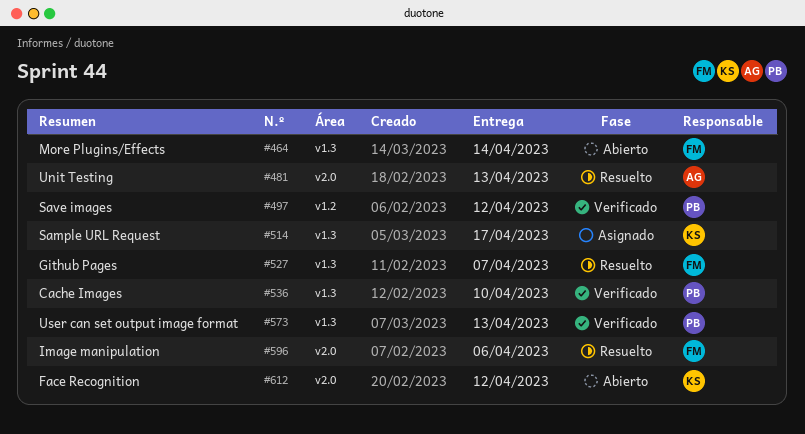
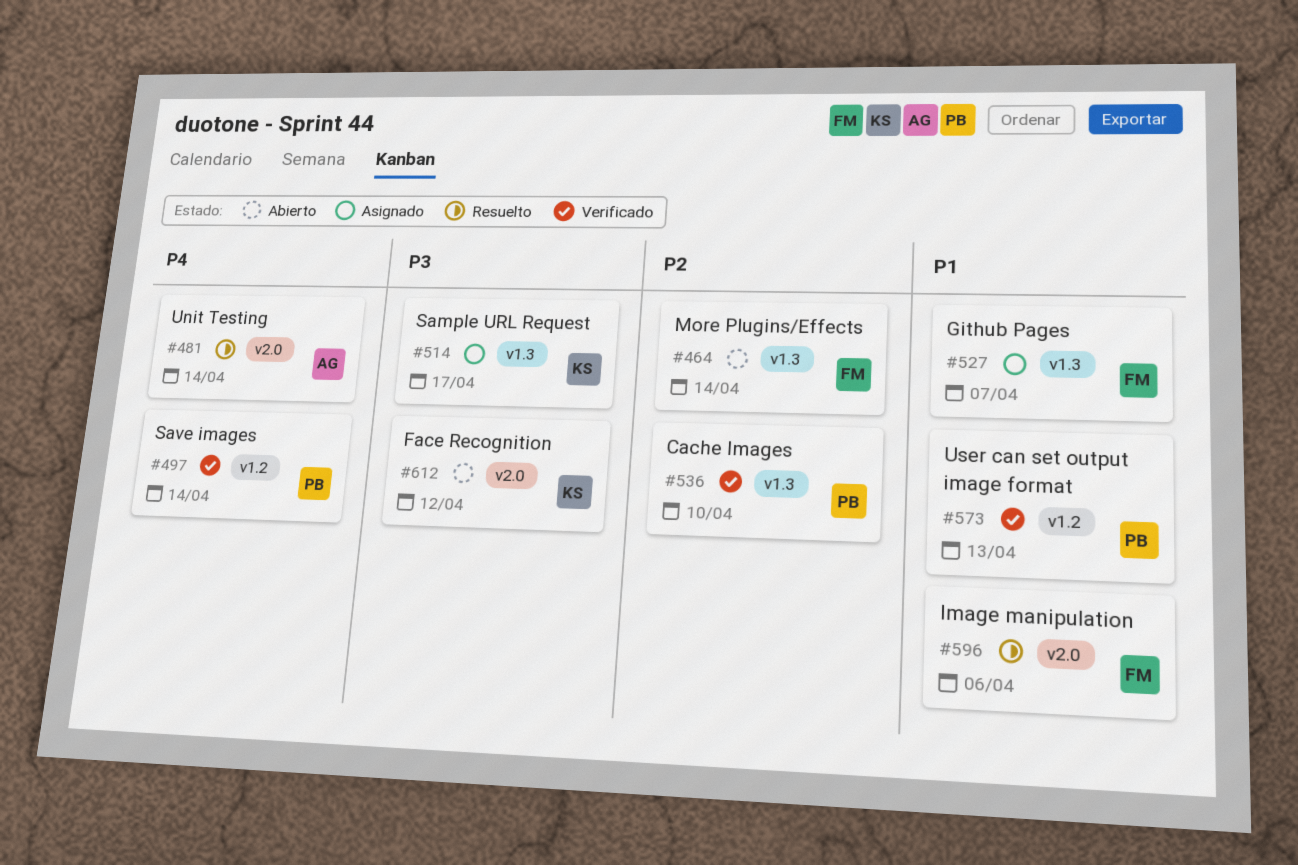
#481, due: Apr 13 -> Apr 14
#497, due: Apr 12 -> Apr 14
#527, status: Resuelto -> Asignado
#573, label: v1.3 -> v1.2

